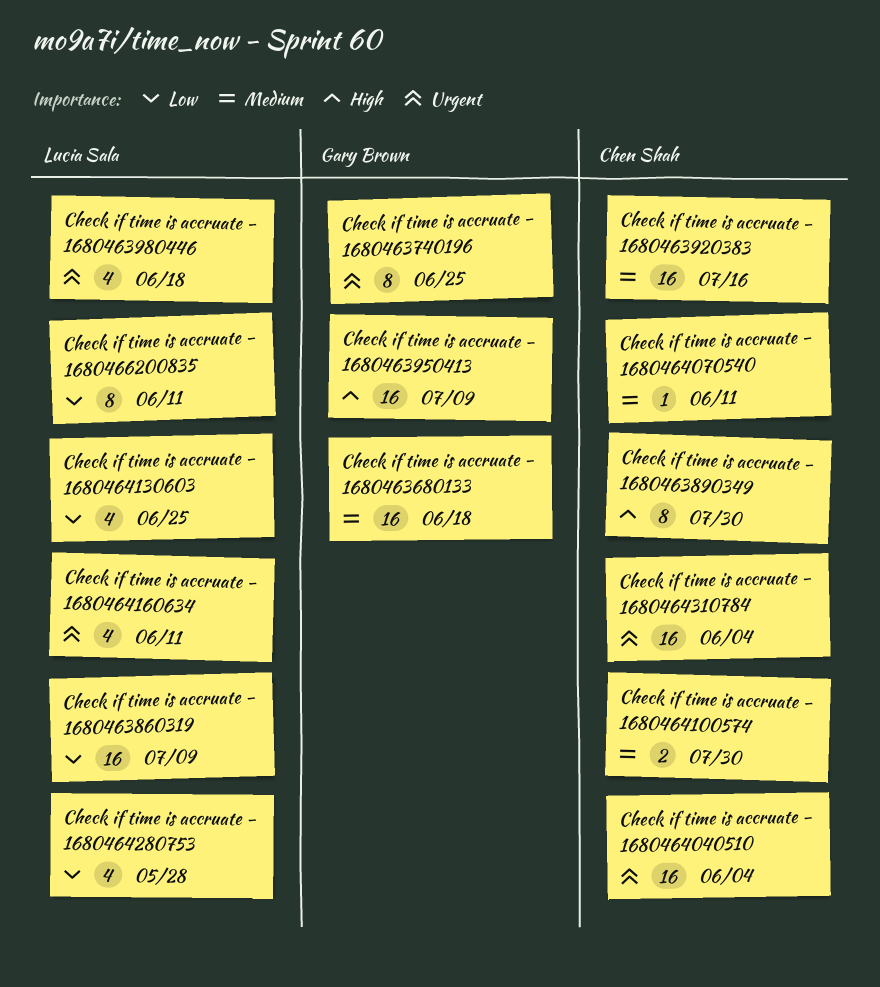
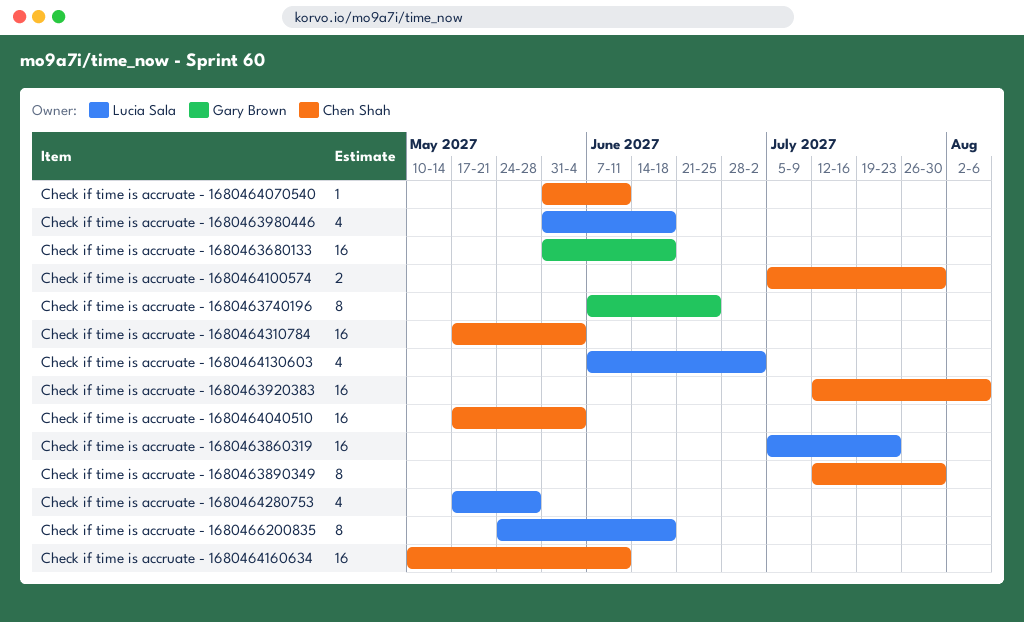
Check if time is accruate - 1680463860319, due: Jul 9 -> Jul 23
Check if time is accruate - 1680463920383, due: Jul 16 -> Aug 6
Check if time is accruate - 1680463950413: present -> none
Check if time is accruate - 1680464130603, due: Jun 25 -> Jul 2
Check if time is accruate - 1680464160634, owner: Lucia Sala -> Chen Shah
Check if time is accruate - 1680464160634, estimate: 4 -> 16
Check if time is accruate - 1680466200835, due: Jun 11 -> Jun 18

